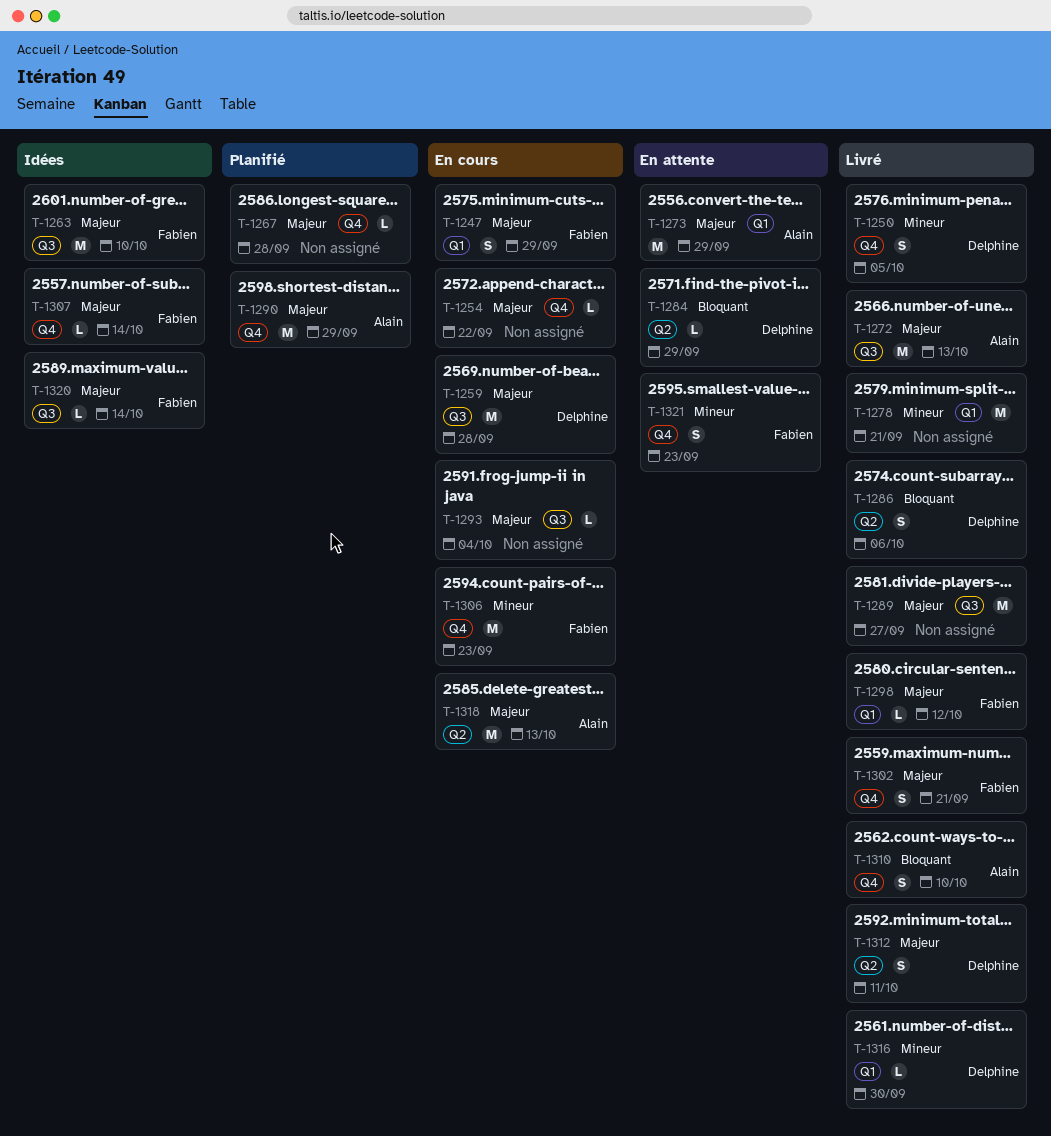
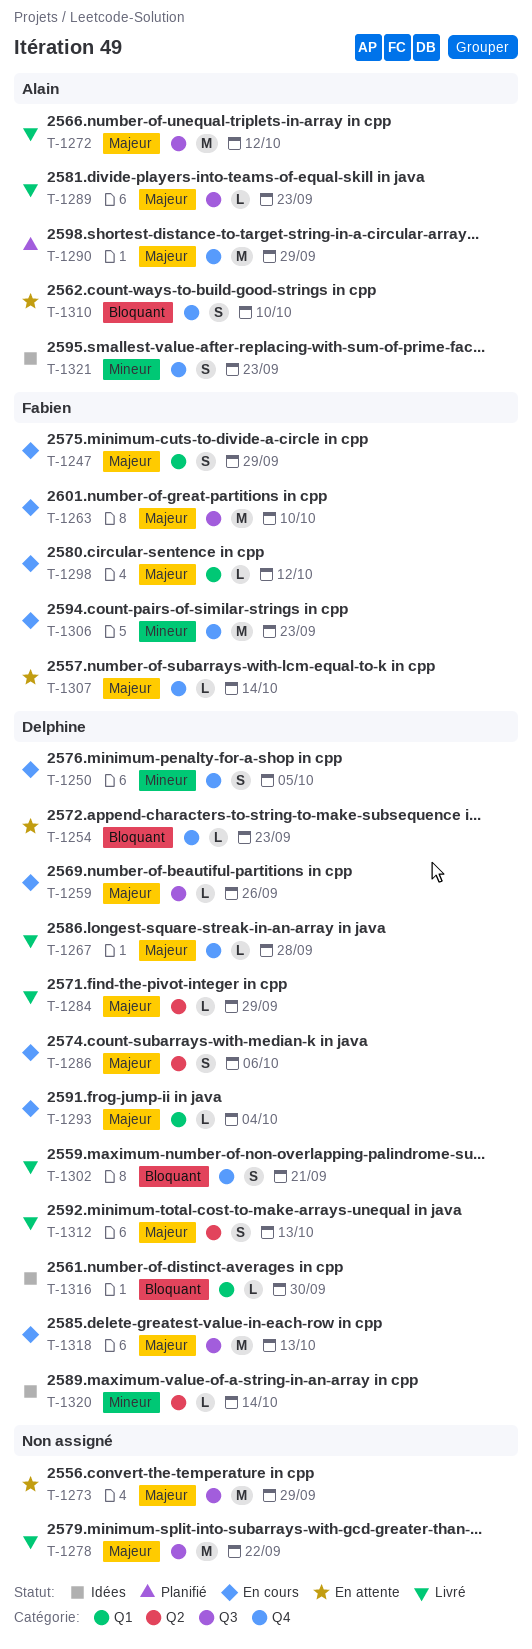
T-1250, status: Livré -> En cours
T-1254, status: En cours -> En attente
T-1254, owner: none -> Delphine
T-1254, priority: Majeur -> Bloquant
T-1254, due: Sep 22 -> Sep 23
T-1259, estimate: M -> L
T-1259, due: Sep 28 -> Sep 26
T-1263, status: Idées -> En cours
T-1267, status: Planifié -> Livré
T-1267, owner: none -> Delphine
T-1272, due: Oct 13 -> Oct 12
T-1273, owner: Alain -> none
T-1273, label: Q1 -> Q3
T-1278, priority: Mineur -> Majeur
T-1278, label: Q1 -> Q3
T-1278, due: Sep 21 -> Sep 22
T-1284, status: En attente -> Livré
T-1284, priority: Bloquant -> Majeur
T-1286, status: Livré -> En cours
T-1286, priority: Bloquant -> Majeur
T-1289, owner: none -> Alain
T-1289, estimate: M -> L
T-1289, due: Sep 27 -> Sep 23
T-1293, owner: none -> Delphine
T-1293, label: Q3 -> Q1
T-1298, status: Livré -> En cours
T-1302, owner: Fabien -> Delphine
T-1302, priority: Majeur -> Bloquant
T-1307, status: Idées -> En attente
T-1310, status: Livré -> En attente
T-1312, due: Oct 11 -> Oct 13
T-1316, status: Livré -> Idées
T-1316, priority: Mineur -> Bloquant
T-1318, owner: Alain -> Delphine
T-1318, label: Q2 -> Q3
T-1320, owner: Fabien -> Delphine
T-1320, priority: Majeur -> Mineur
T-1320, label: Q3 -> Q2
T-1321, status: En attente -> Idées
T-1321, owner: Fabien -> Alain

